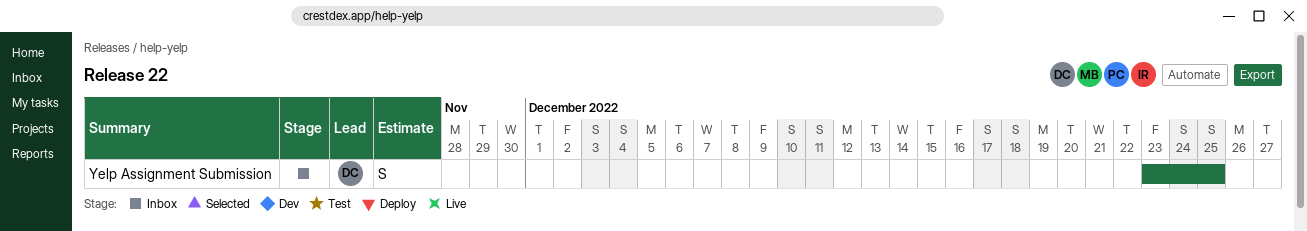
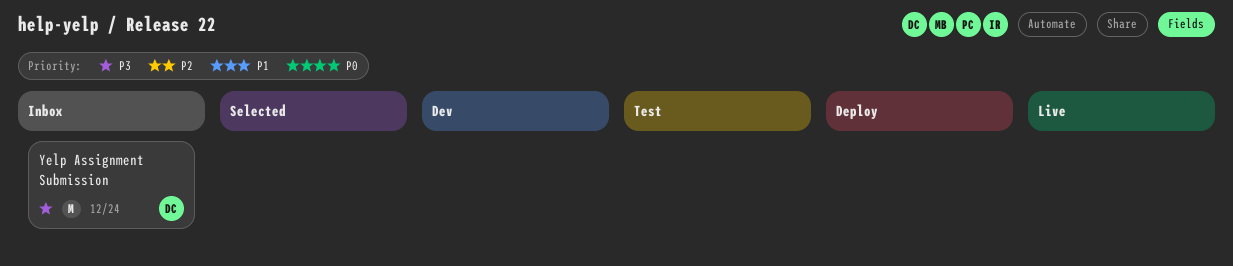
Yelp Assignment Submission, estimate: S -> M
Yelp Assignment Submission, due: Dec 25 -> Dec 24

